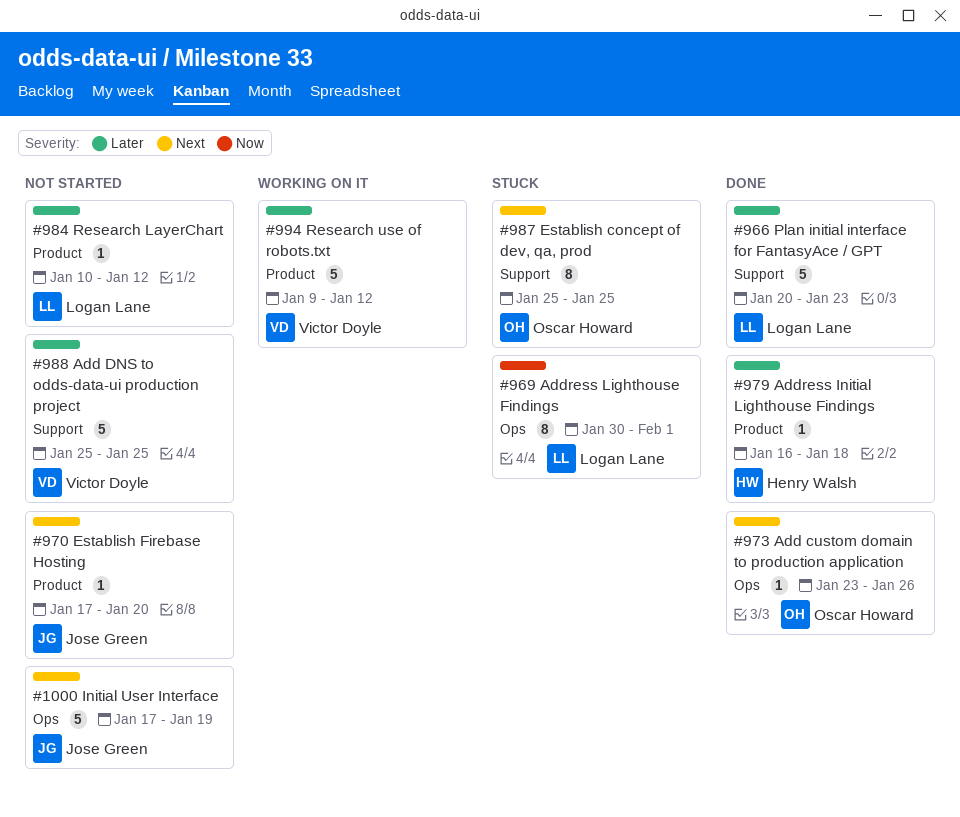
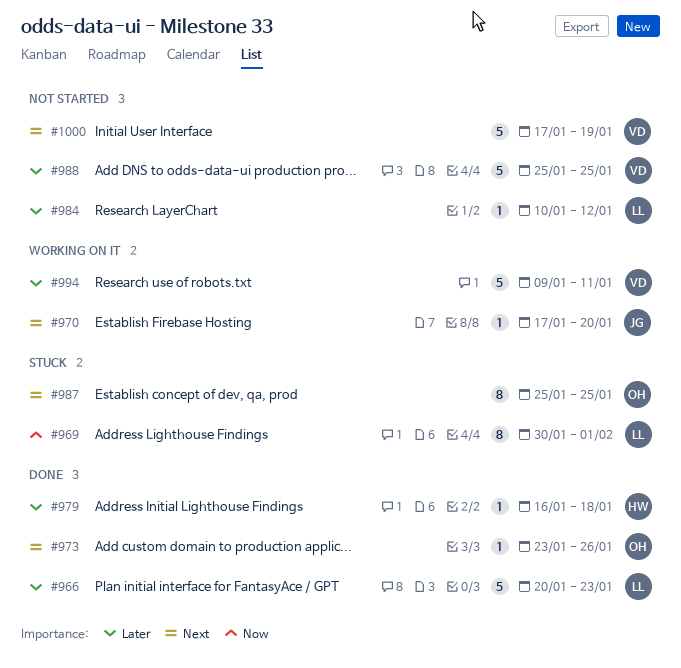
#970, status: Not started -> Working on it
#994, due: Jan 12 -> Jan 11
#1000, owner: Jose Green -> Victor Doyle

